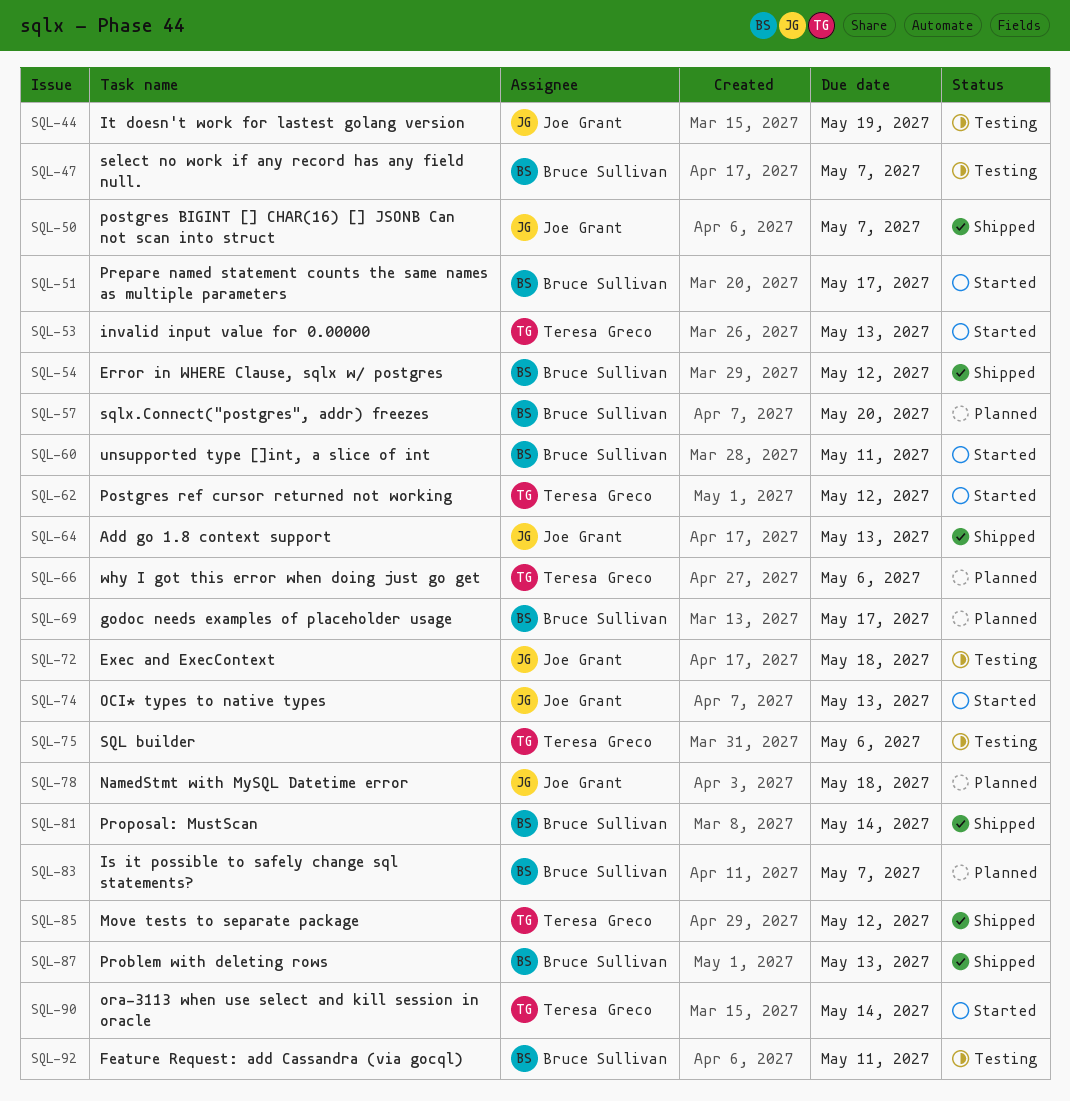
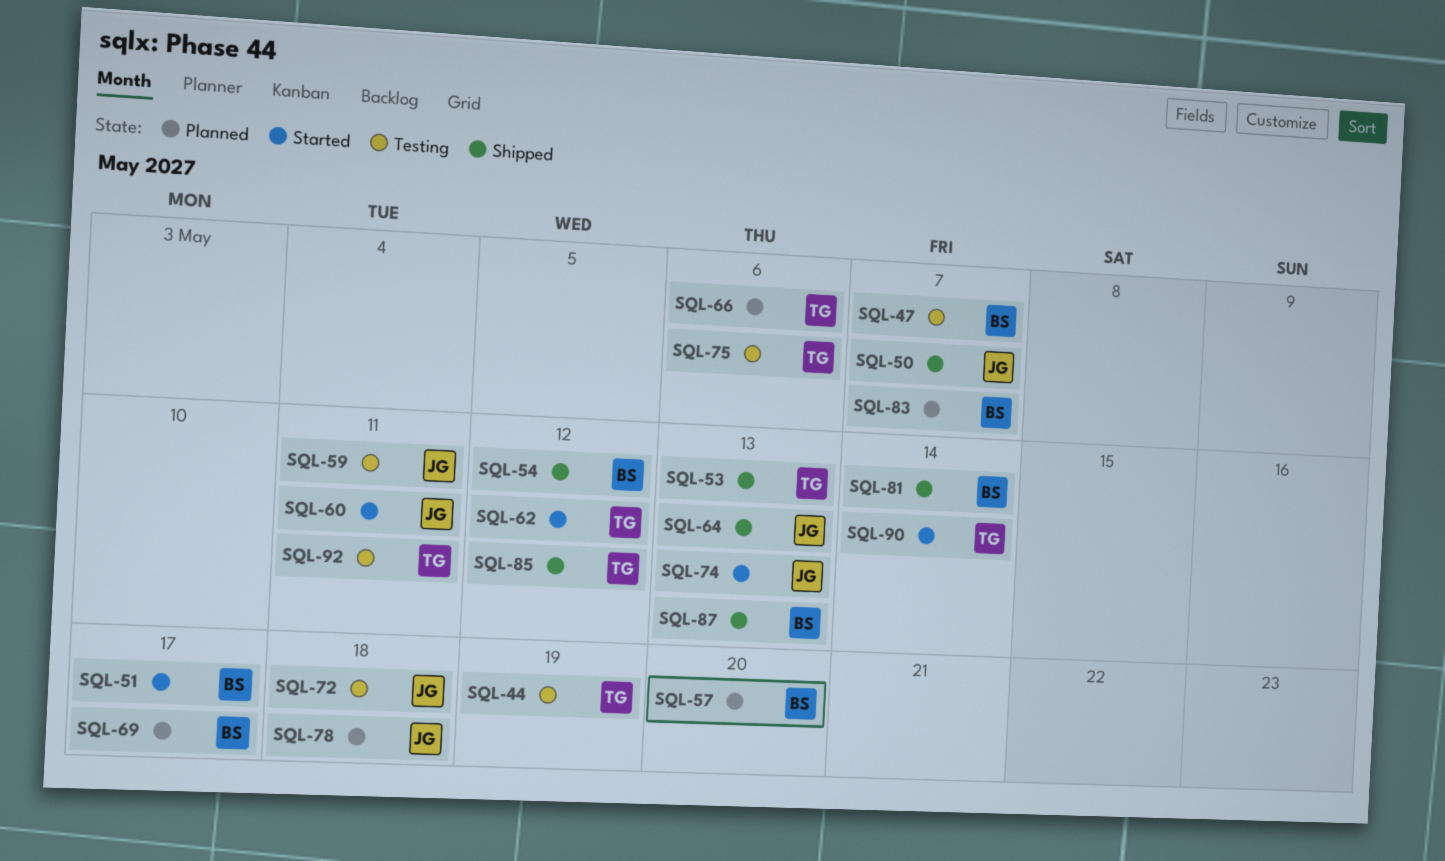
SQL-44, owner: Joe Grant -> Teresa Greco
SQL-53, status: Started -> Shipped
SQL-59: none -> present
SQL-60, owner: Bruce Sullivan -> Joe Grant
SQL-92, owner: Bruce Sullivan -> Teresa Greco

